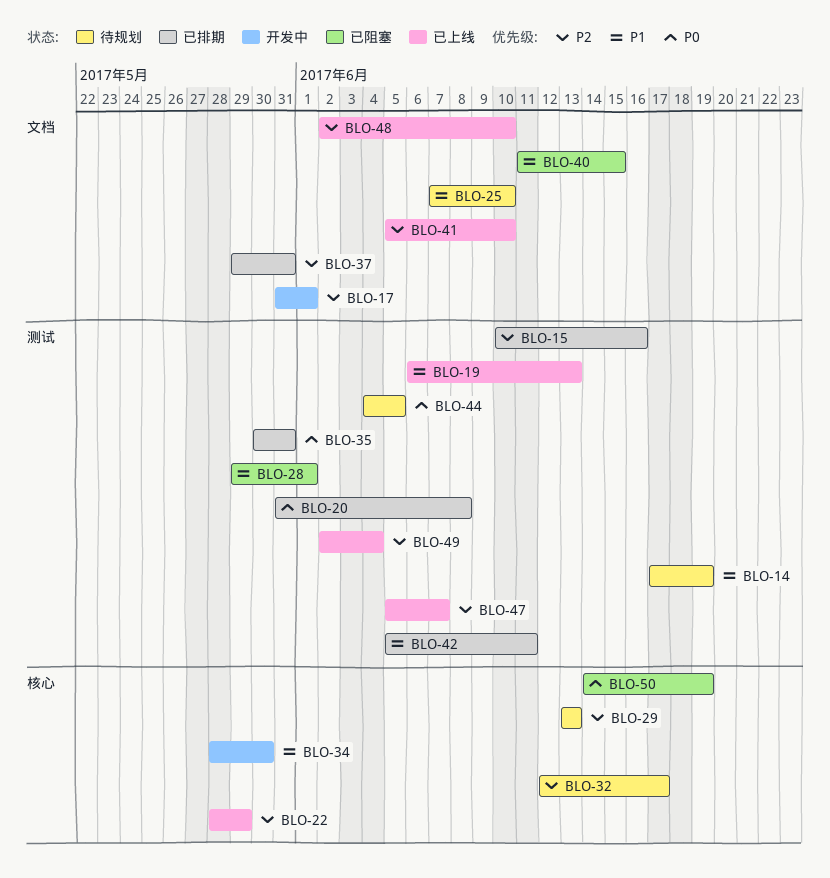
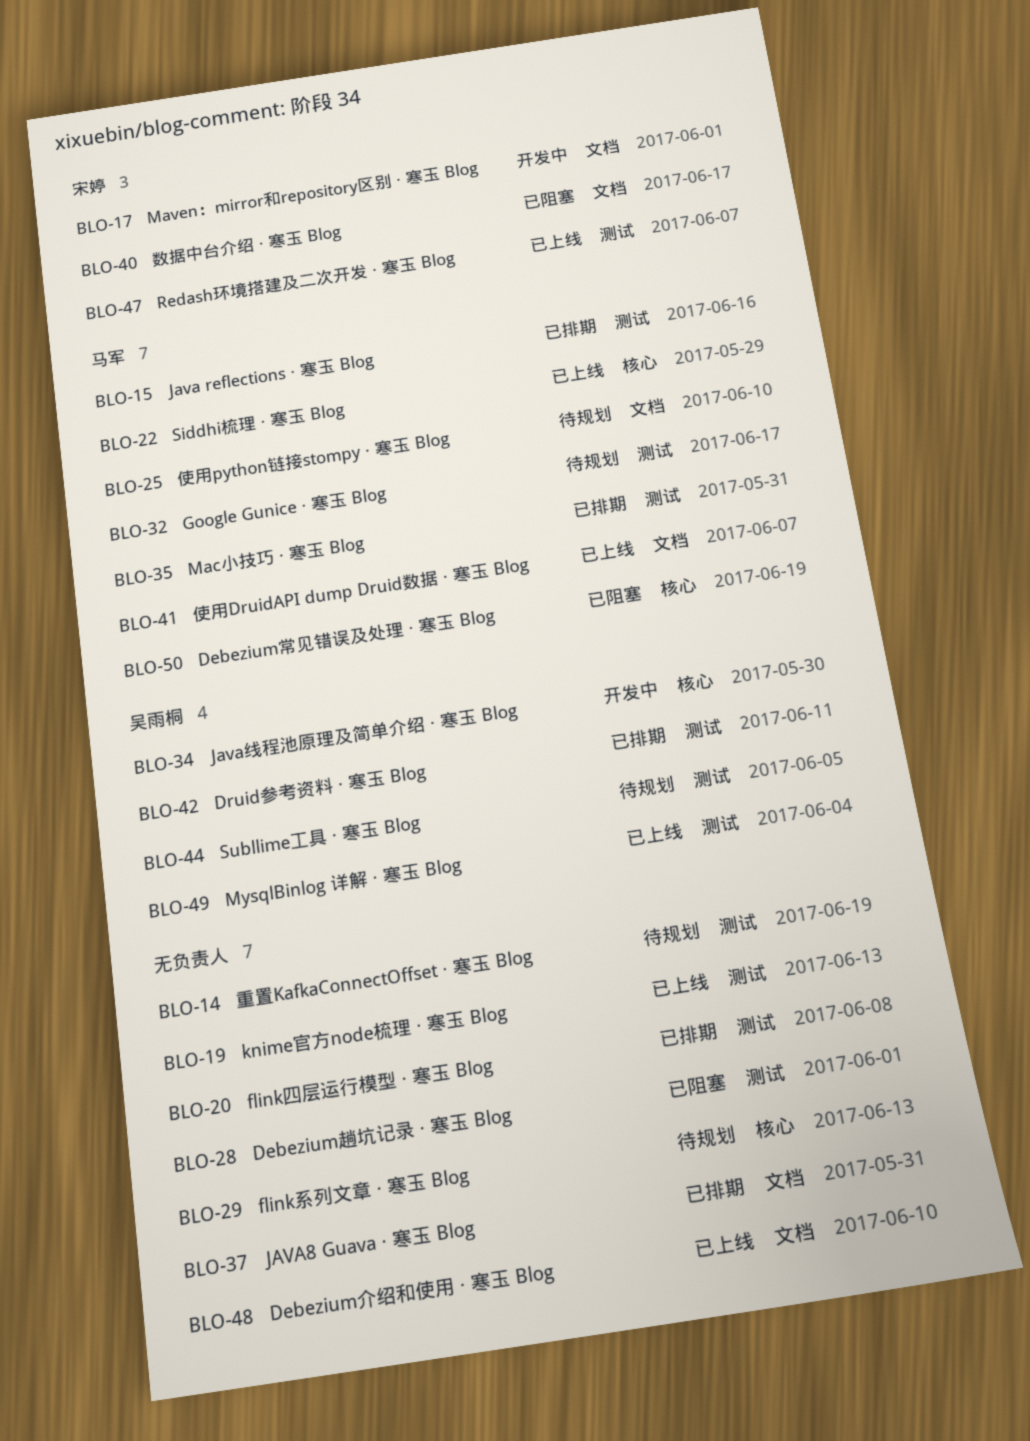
BLO-32, label: 核心 -> 测试
BLO-40, due: Jun 15 -> Jun 17
BLO-41, due: Jun 10 -> Jun 7

